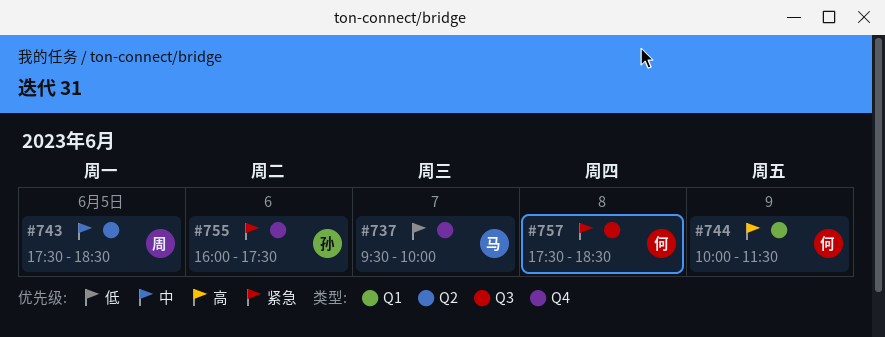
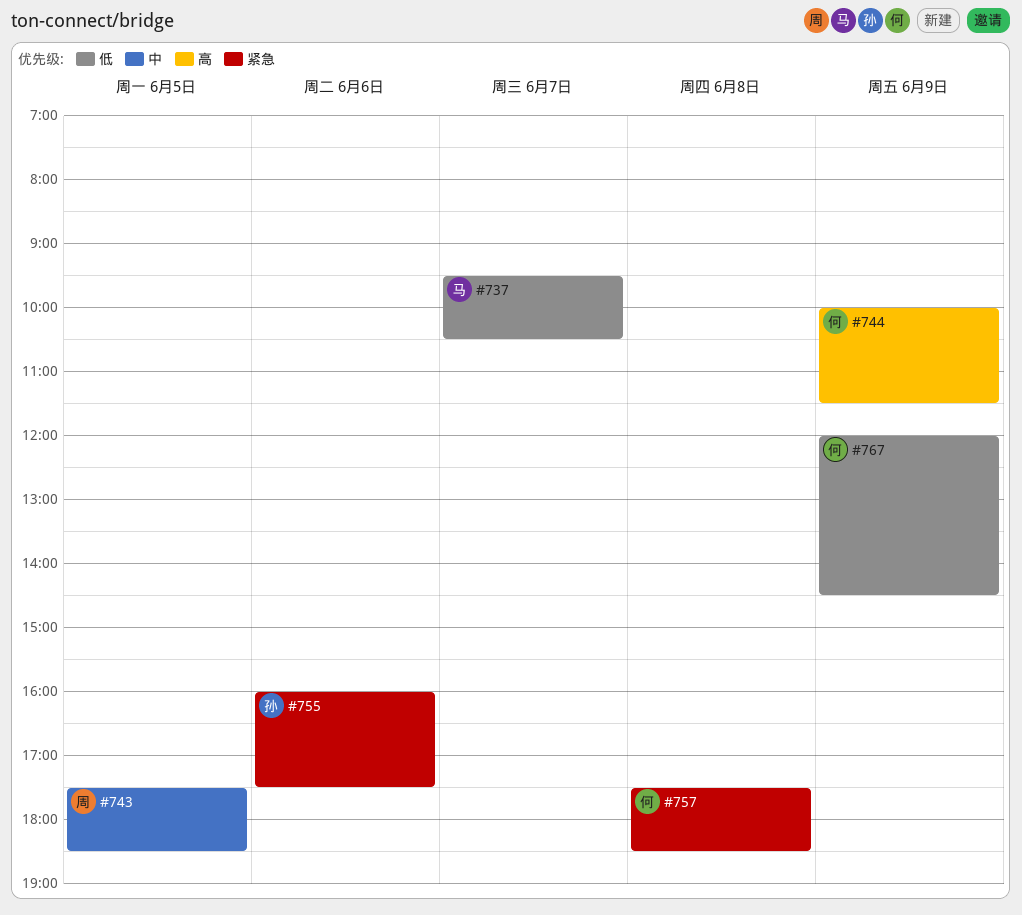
#737, ends: 10:00 -> 10:30
#767: none -> present

